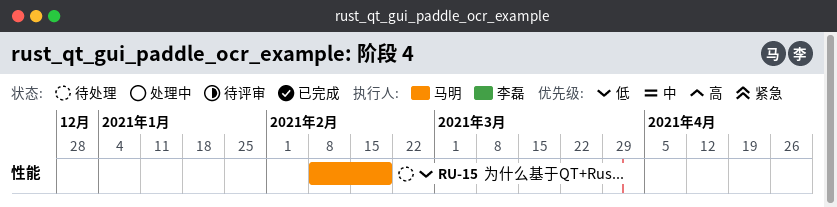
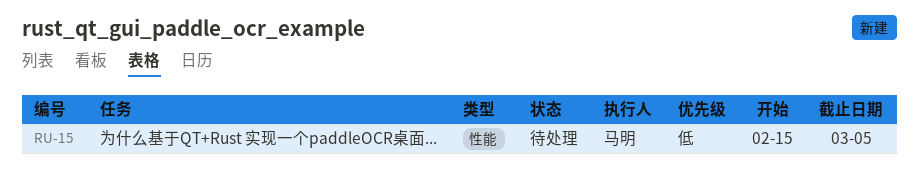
RU-15, start: Feb 8 -> Feb 15
RU-15, due: Feb 19 -> Mar 5

